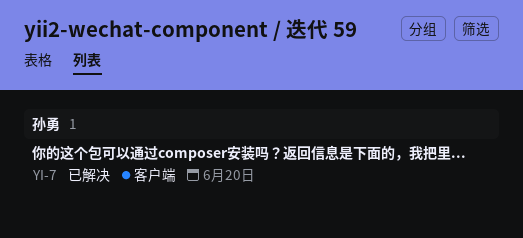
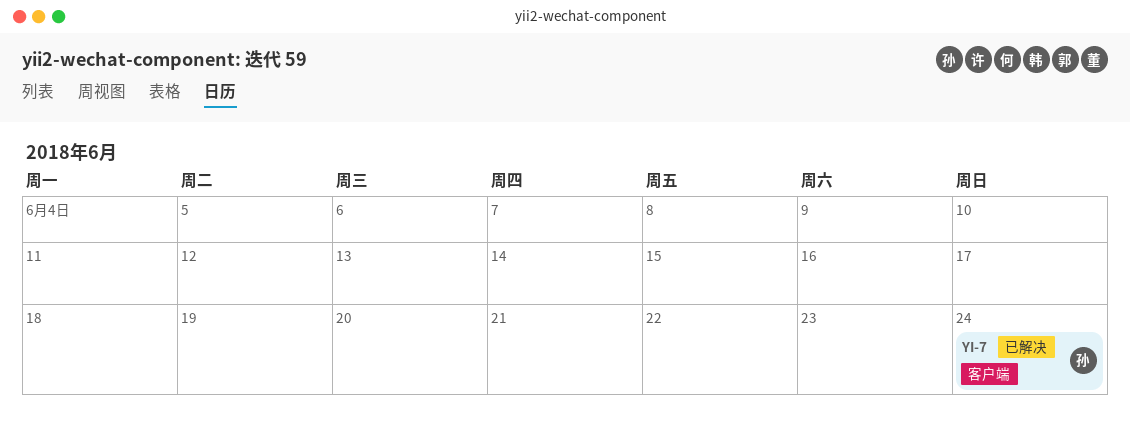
YI-7, due: Jun 20 -> Jun 24

